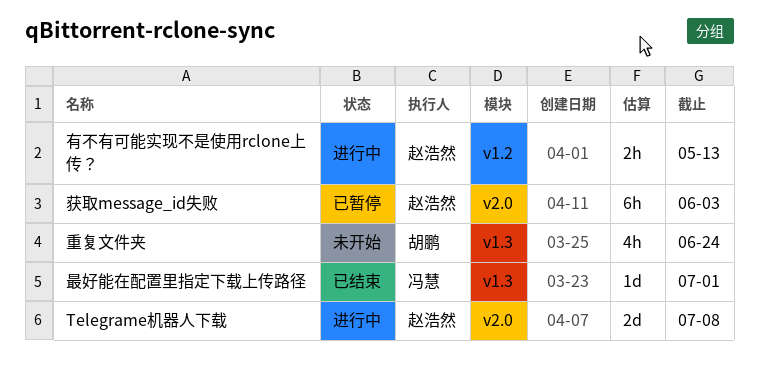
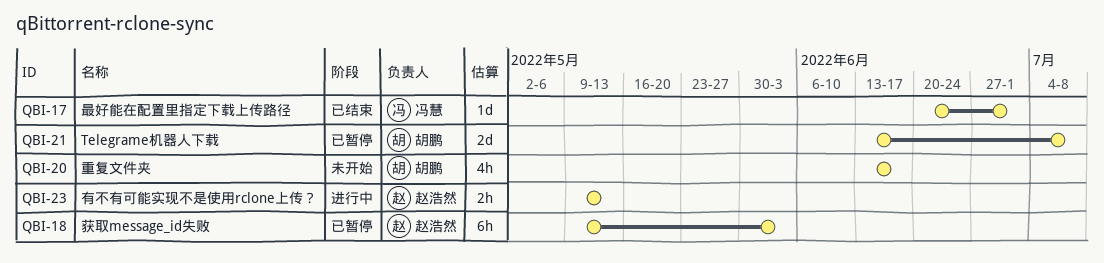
Telegrame机器人下载, status: 进行中 -> 已暂停
Telegrame机器人下载, owner: 赵浩然 -> 胡鹏
重复文件夹, due: Jun 24 -> Jun 17

